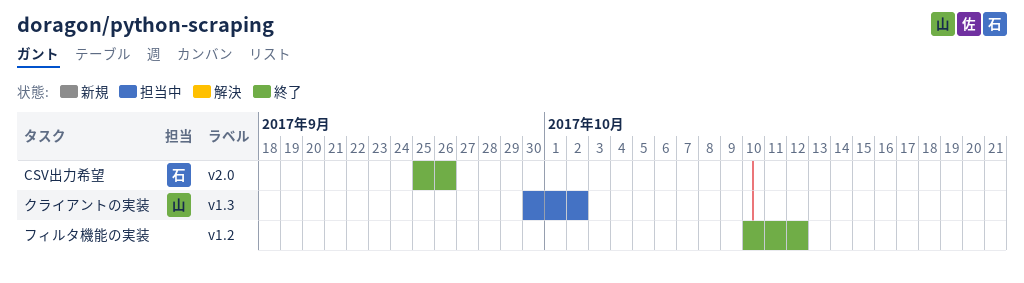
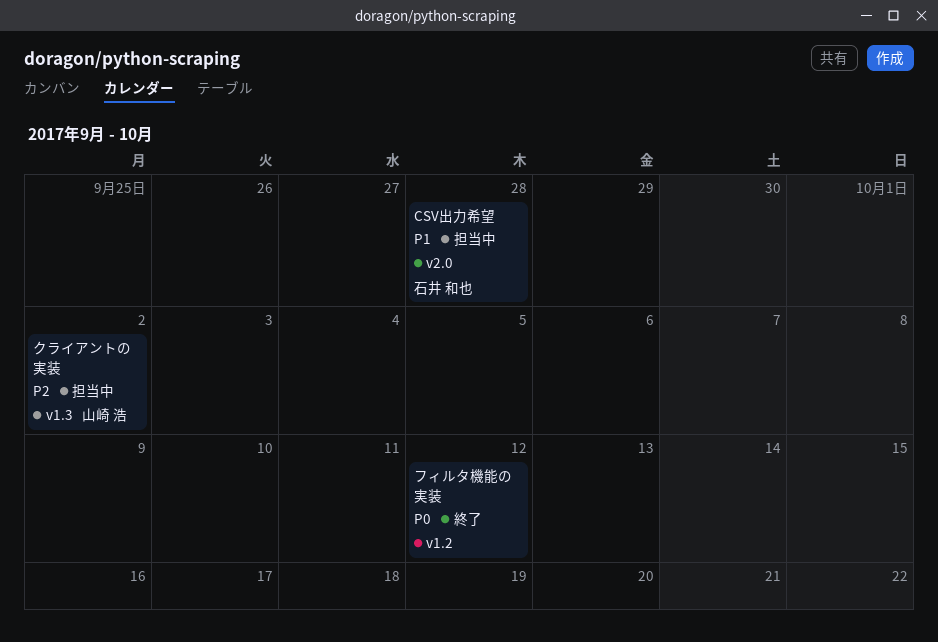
CSV出力希望, status: 終了 -> 担当中
CSV出力希望, due: Sep 26 -> Sep 28

